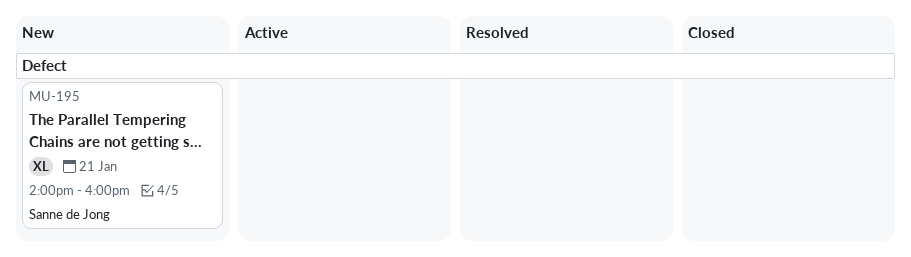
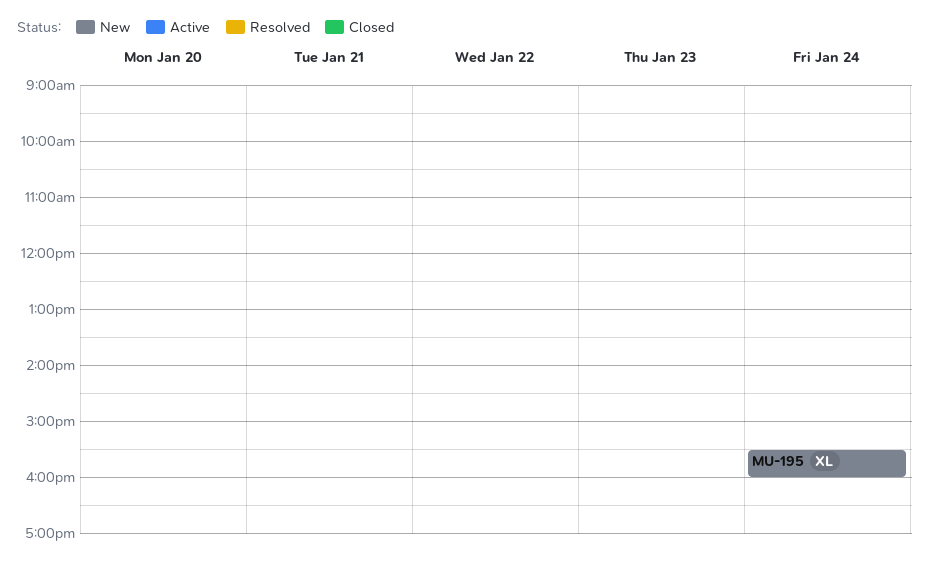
MU-195, day: Jan 21 -> Jan 24
MU-195, begins: 14:00 -> 15:30

